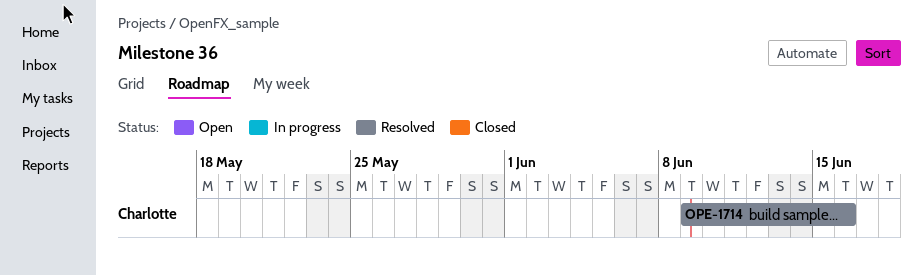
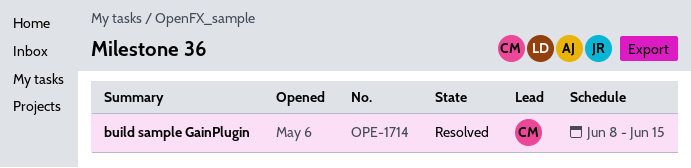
OPE-1714, start: Jun 9 -> Jun 8
OPE-1714, due: Jun 16 -> Jun 15

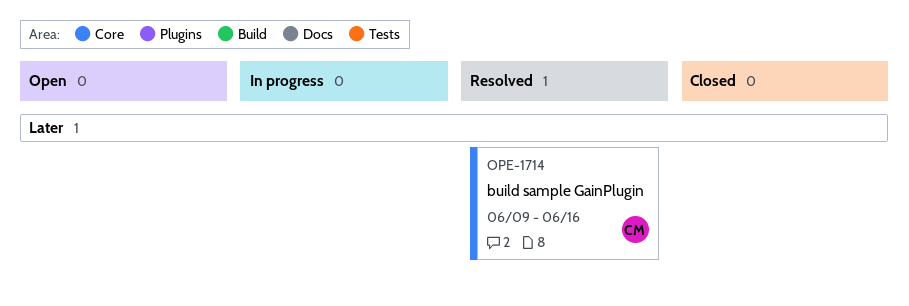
OPE-1714, start: Jun 8 -> Jun 9
OPE-1714, due: Jun 15 -> Jun 16

